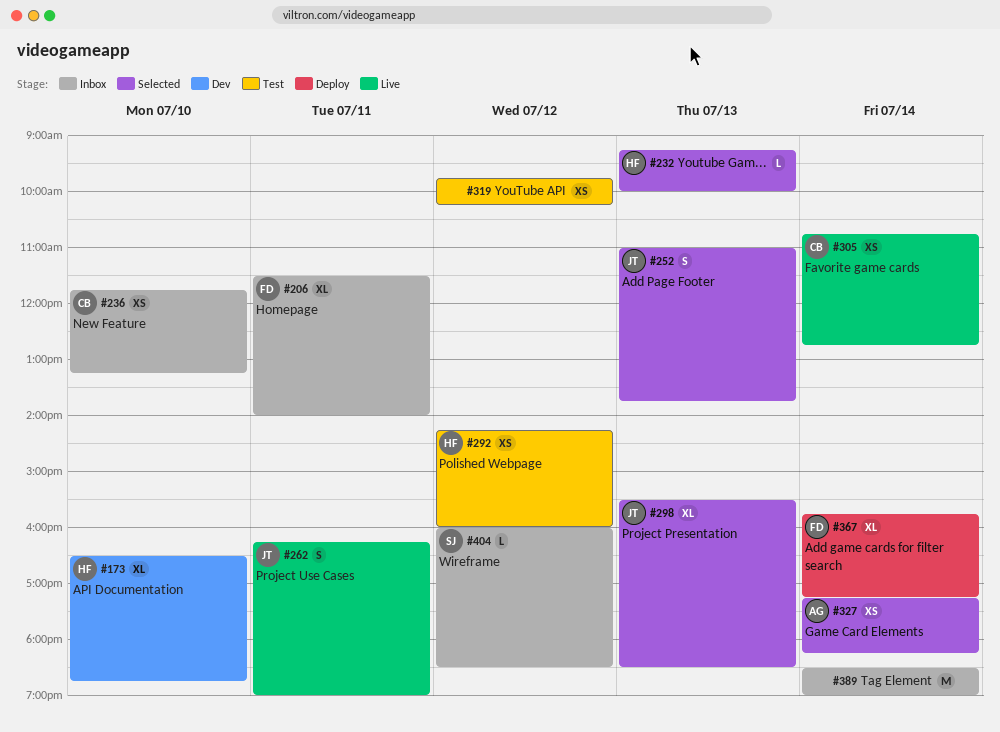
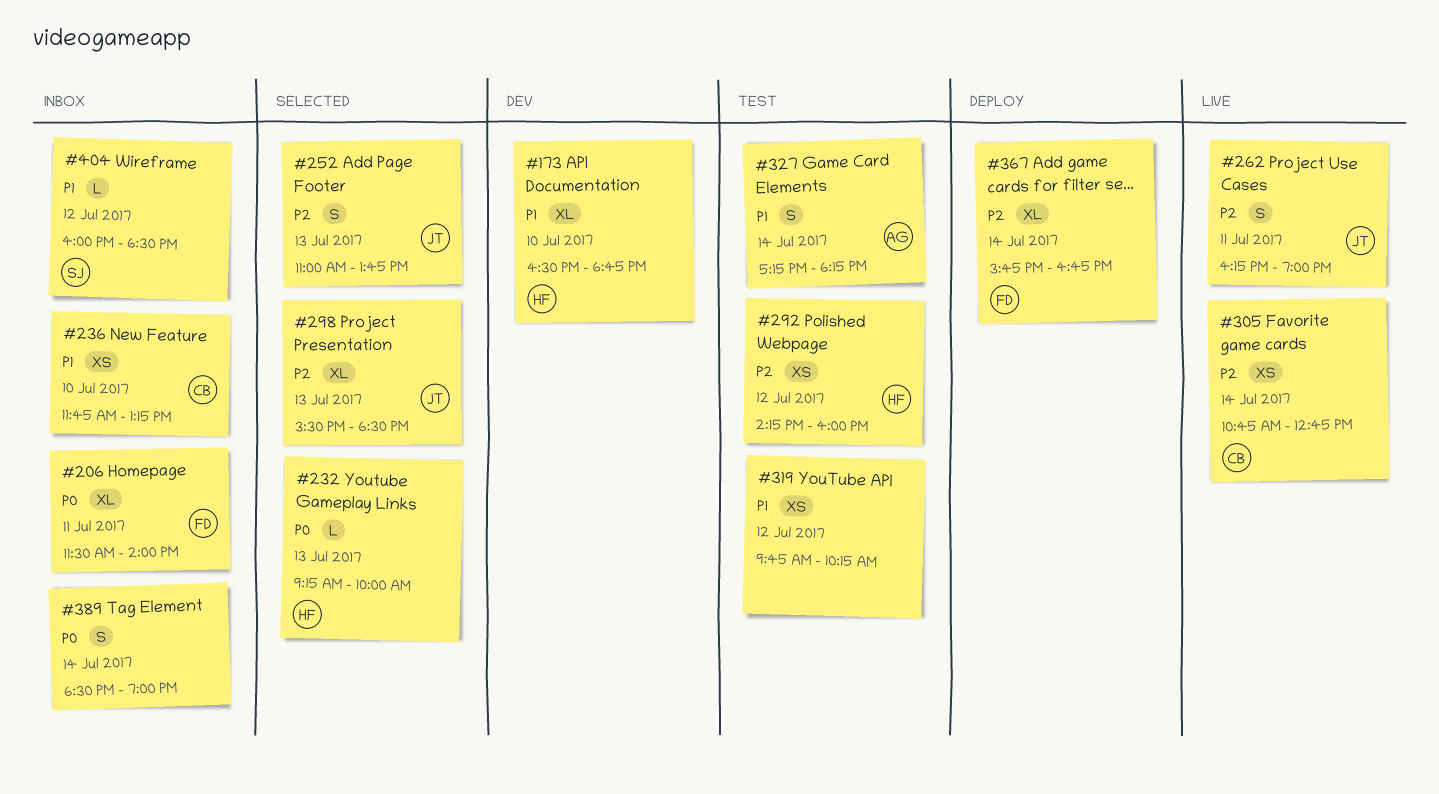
#327, status: Selected -> Test
#327, estimate: XS -> S
#367, ends: 17:15 -> 16:45
#389, estimate: M -> S

